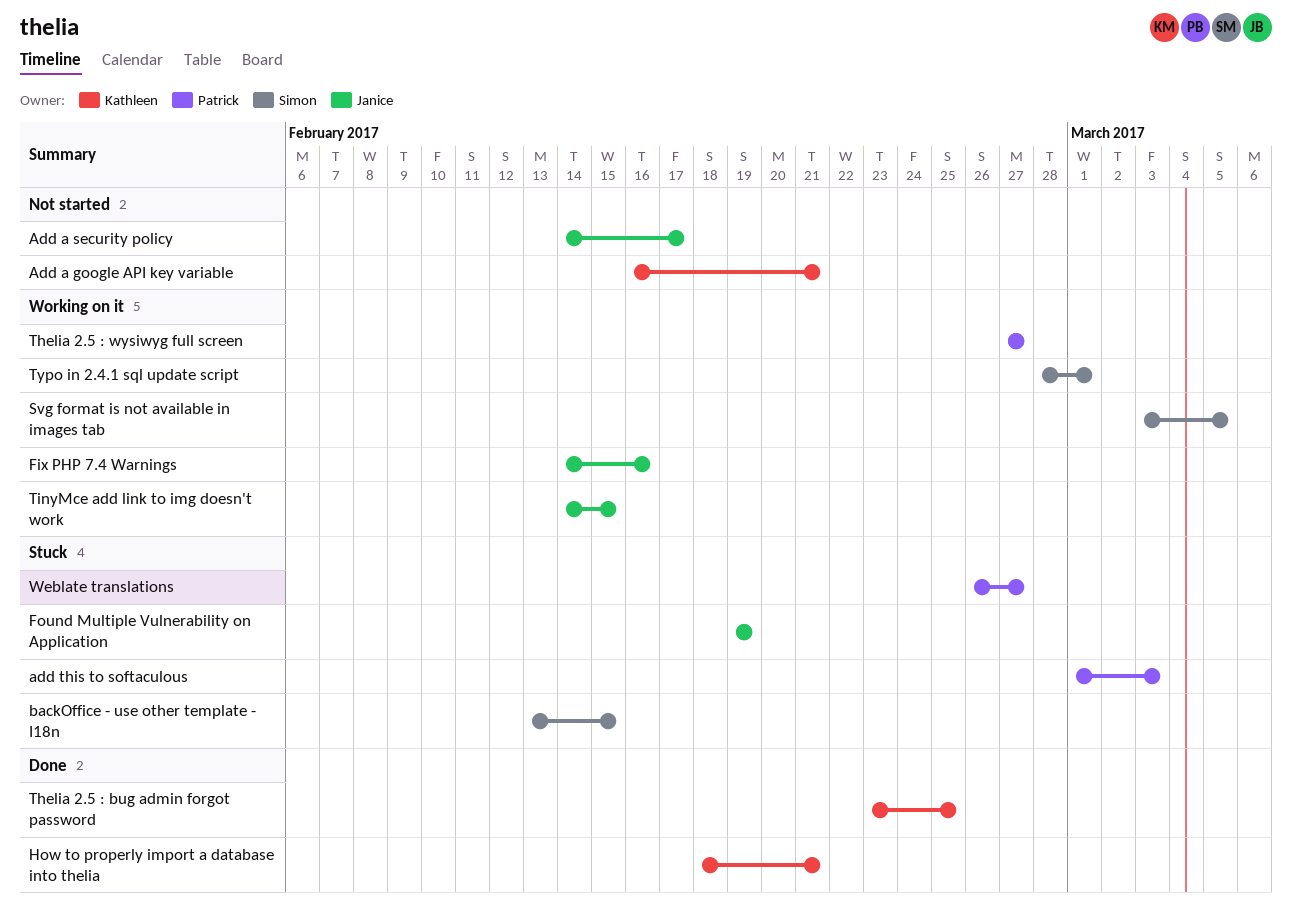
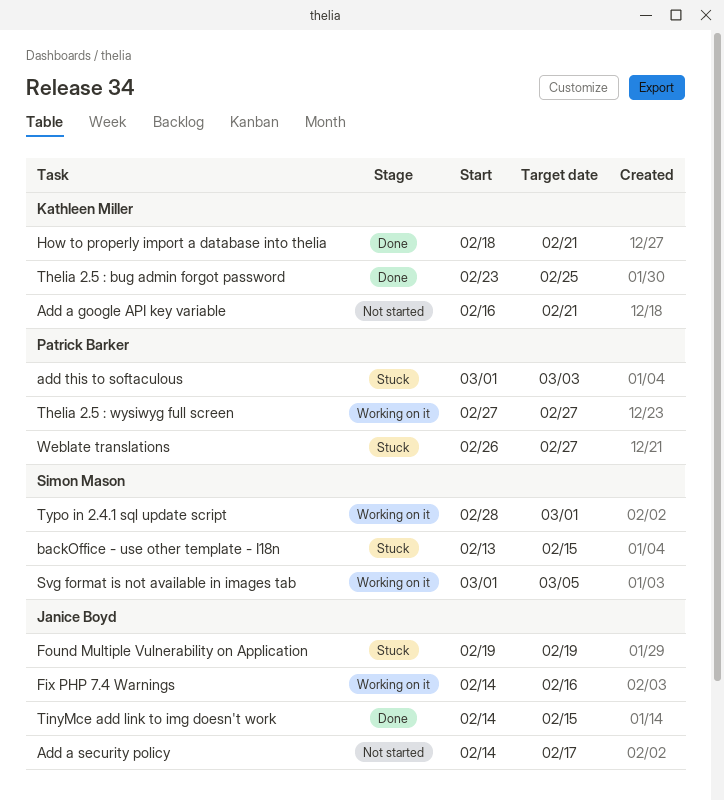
Svg format is not available in images tab, start: Mar 3 -> Mar 1
TinyMce add link to img doesn't work, status: Working on it -> Done

